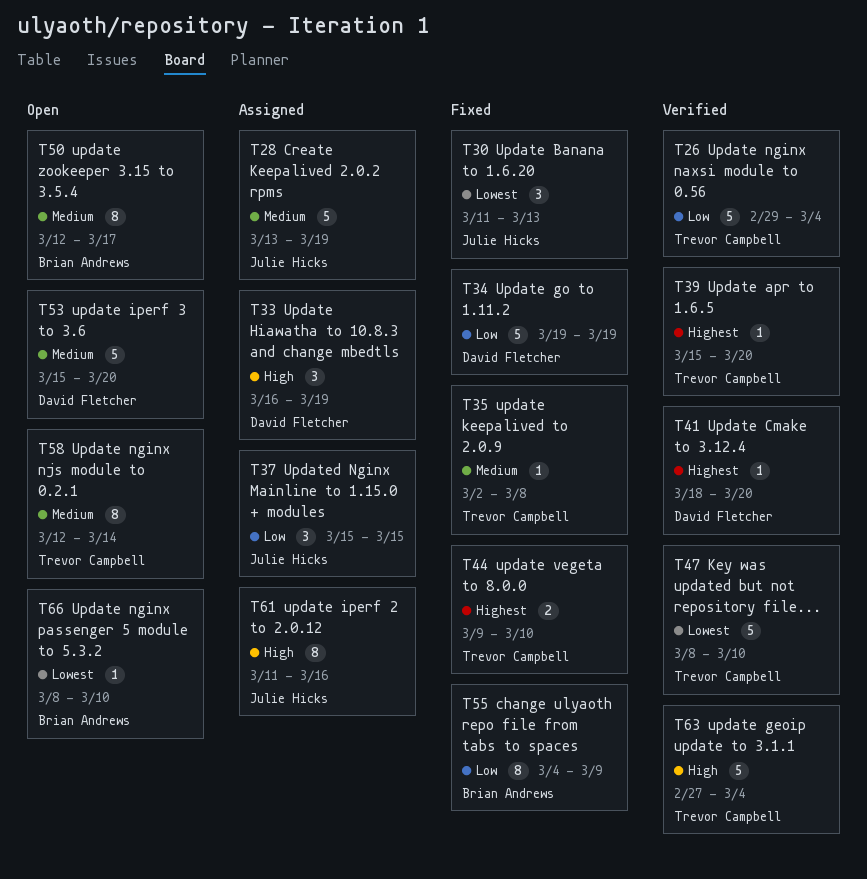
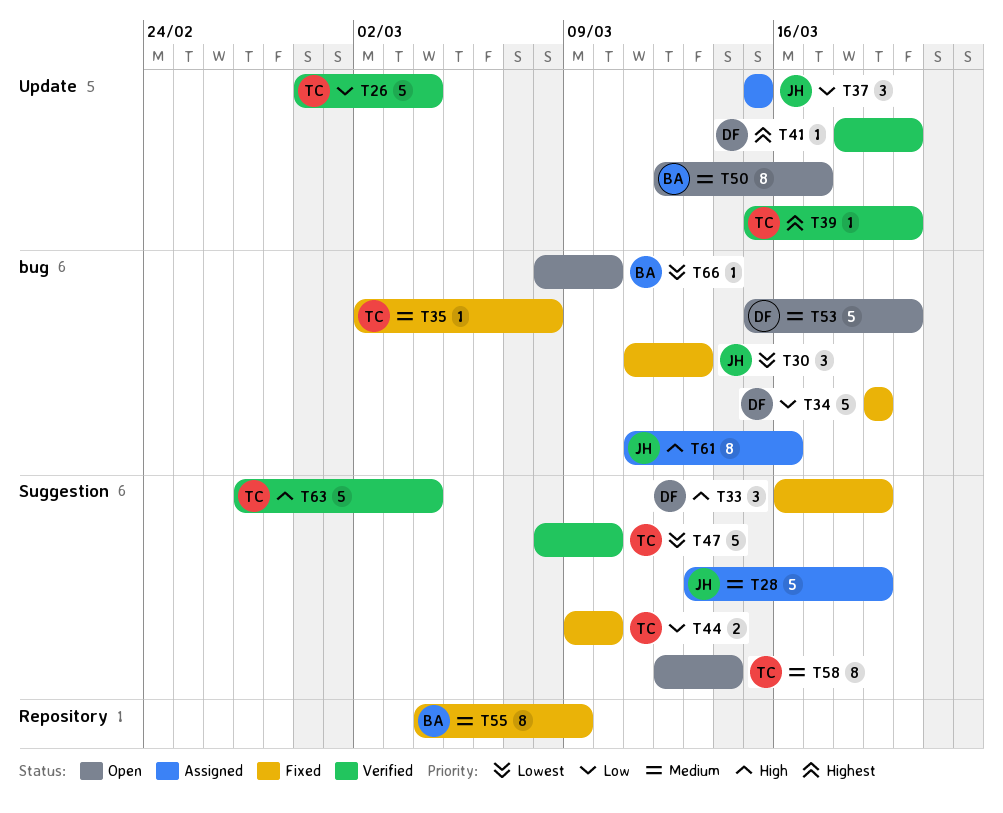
T33, status: Assigned -> Fixed
T44, priority: Highest -> Low
T55, priority: Low -> Medium

